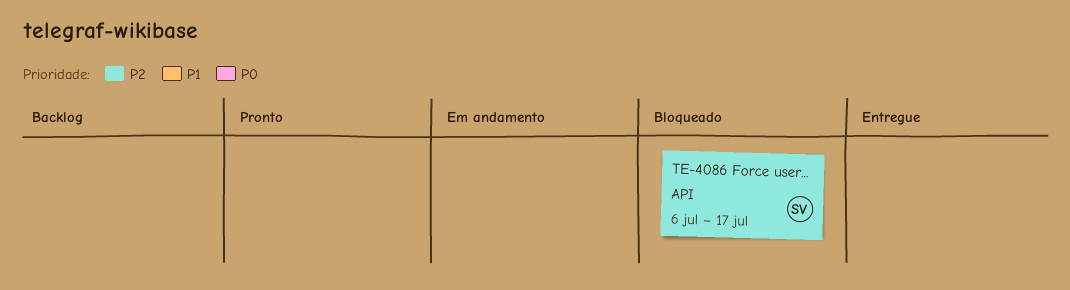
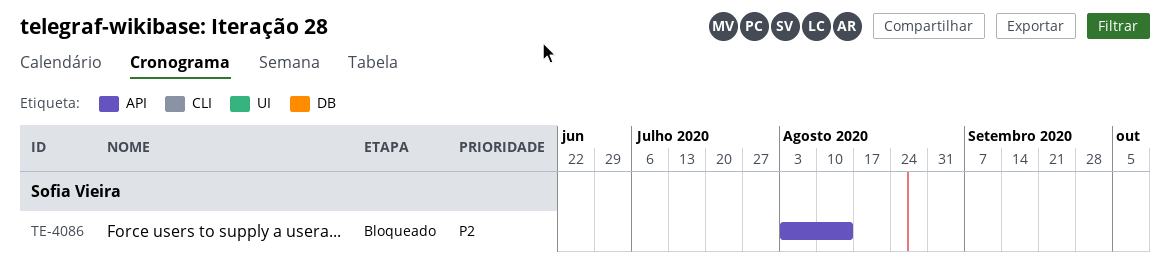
TE-4086, start: Jul 6 -> Aug 3
TE-4086, due: Jul 17 -> Aug 14

